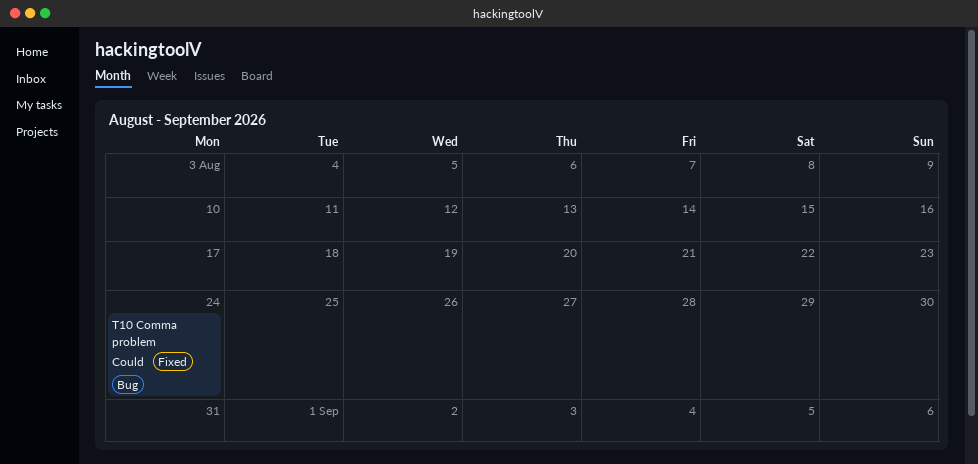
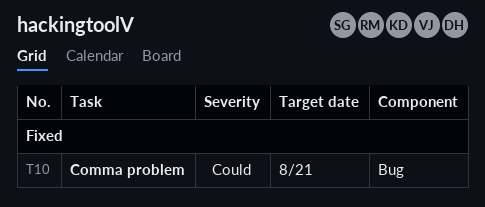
T10, due: Aug 24 -> Aug 21

